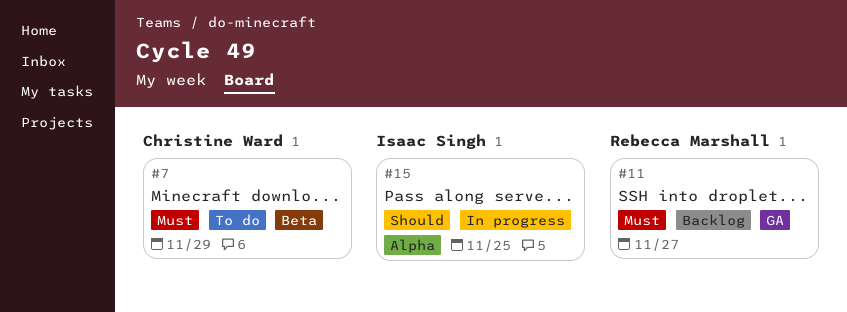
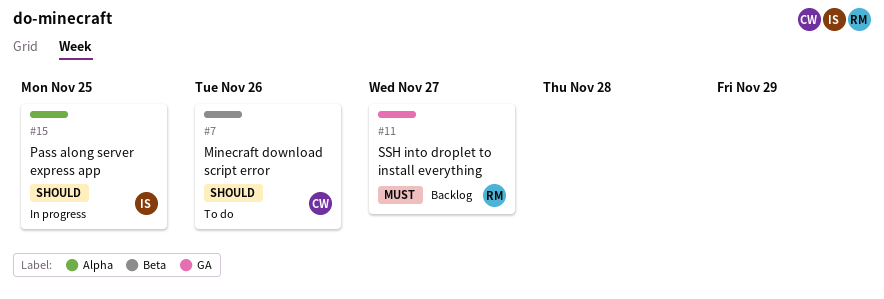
#7, priority: Must -> Should
#7, due: Nov 29 -> Nov 26

